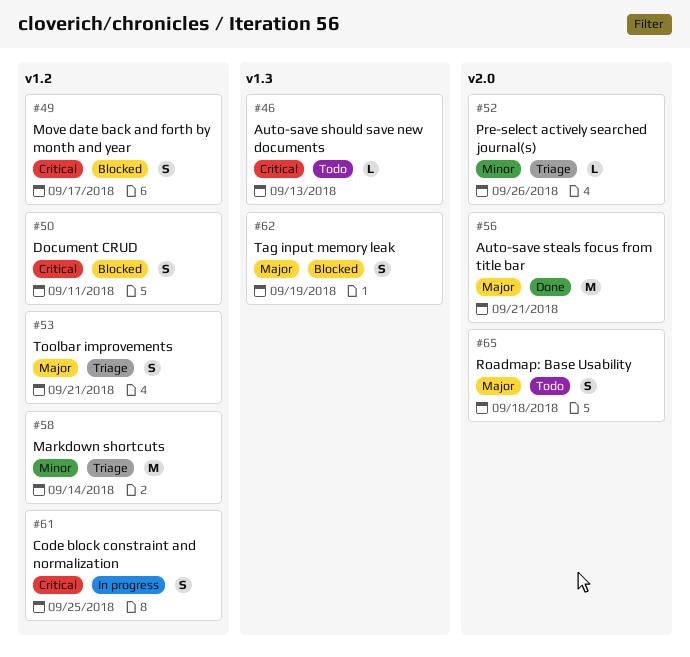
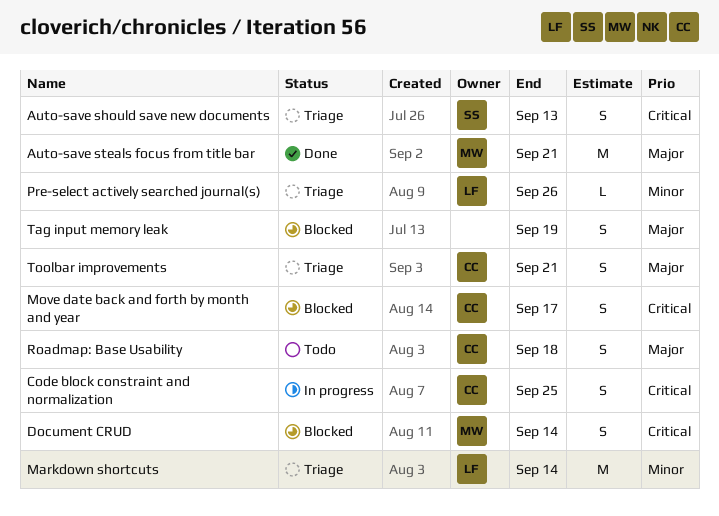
Auto-save should save new documents, status: Todo -> Triage
Auto-save should save new documents, estimate: L -> S
Document CRUD, due: Sep 11 -> Sep 14

